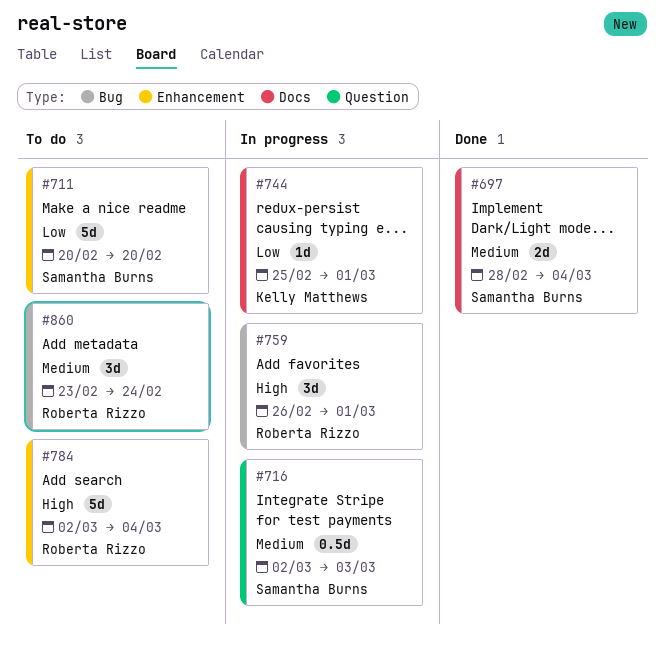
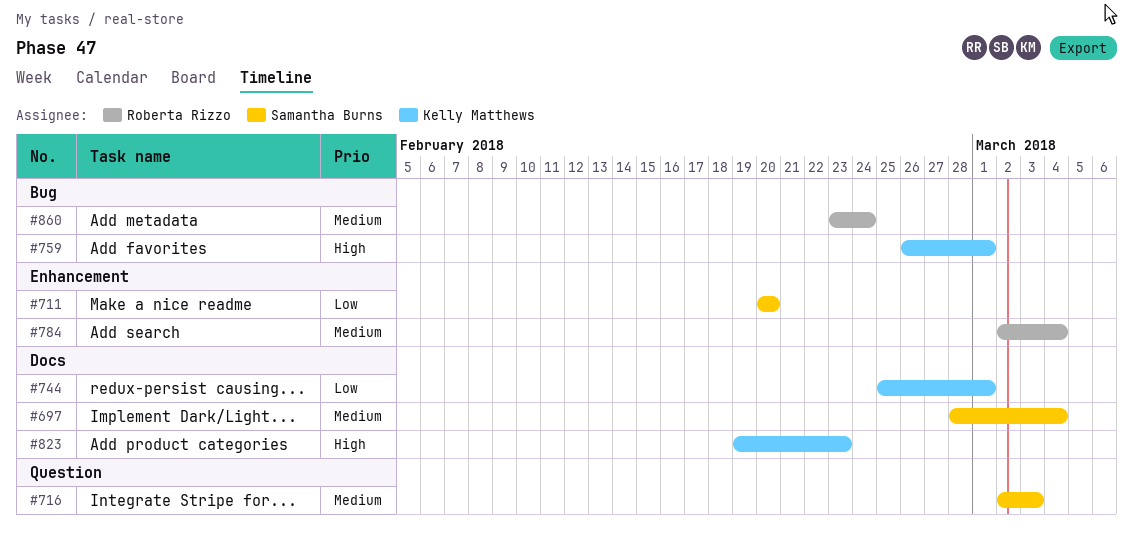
#759, owner: Roberta Rizzo -> Kelly Matthews
#784, priority: High -> Medium
#823: none -> present

